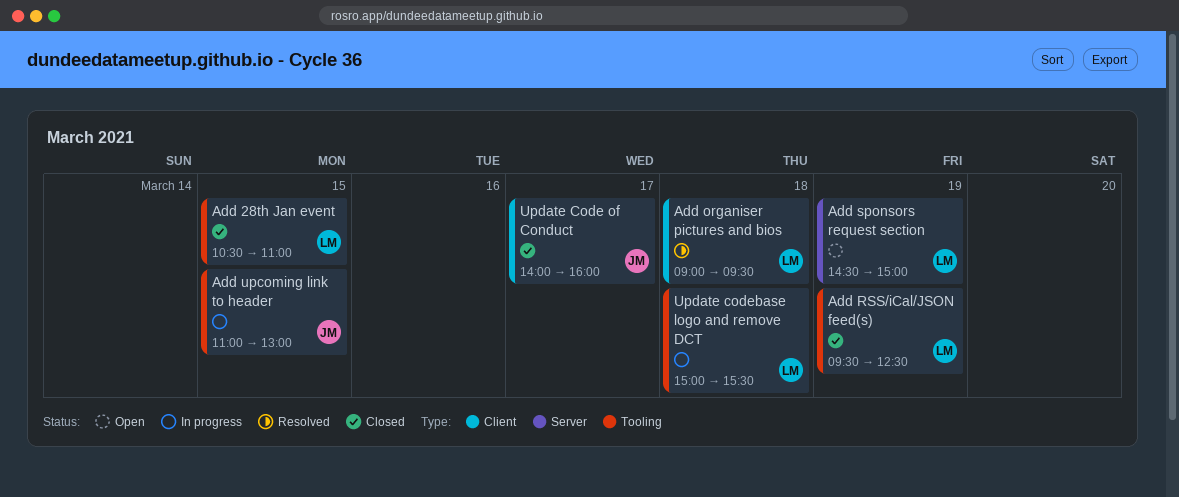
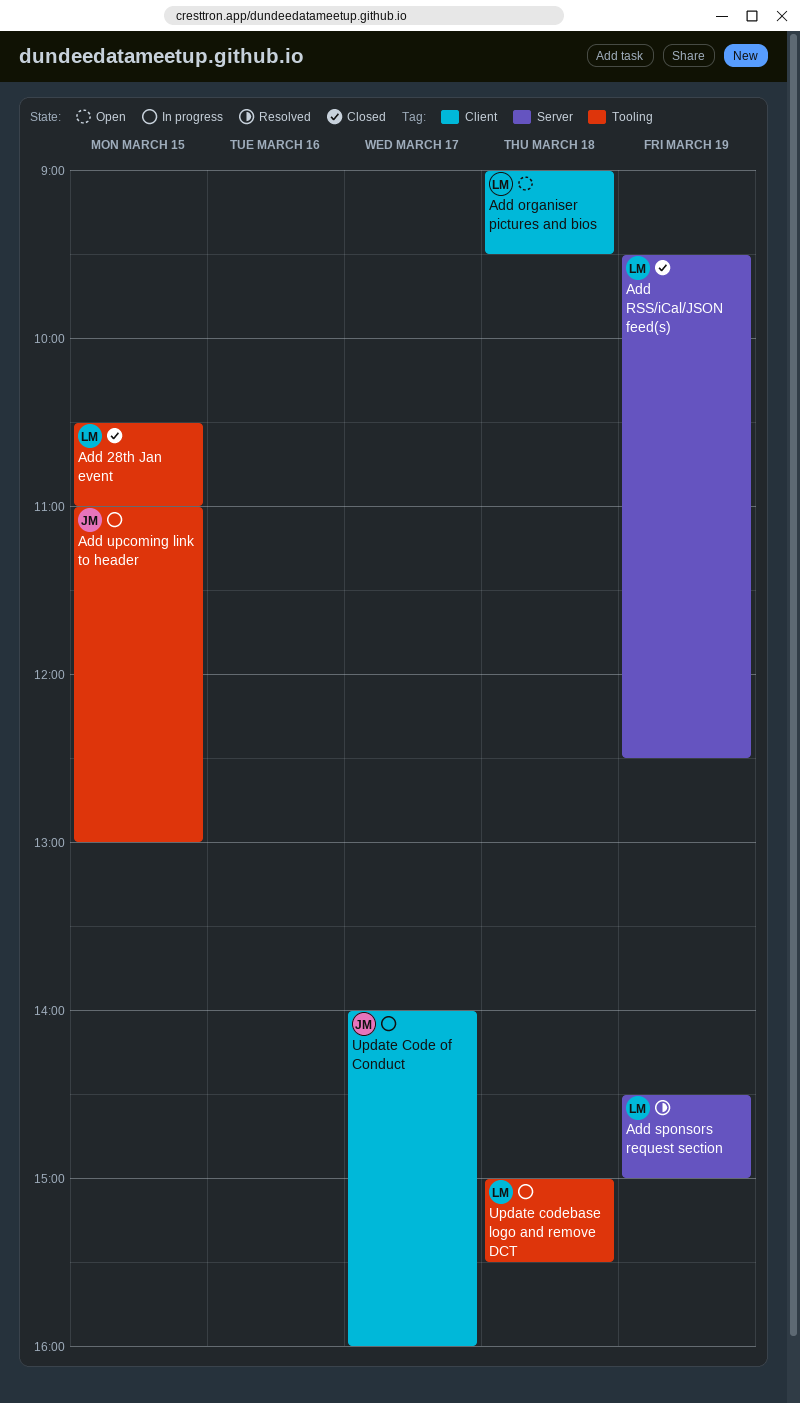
Add organiser pictures and bios, status: Resolved -> Open
Add RSS/iCal/JSON feed(s), label: Tooling -> Server
Add sponsors request section, status: Open -> Resolved
Update Code of Conduct, status: Closed -> In progress

